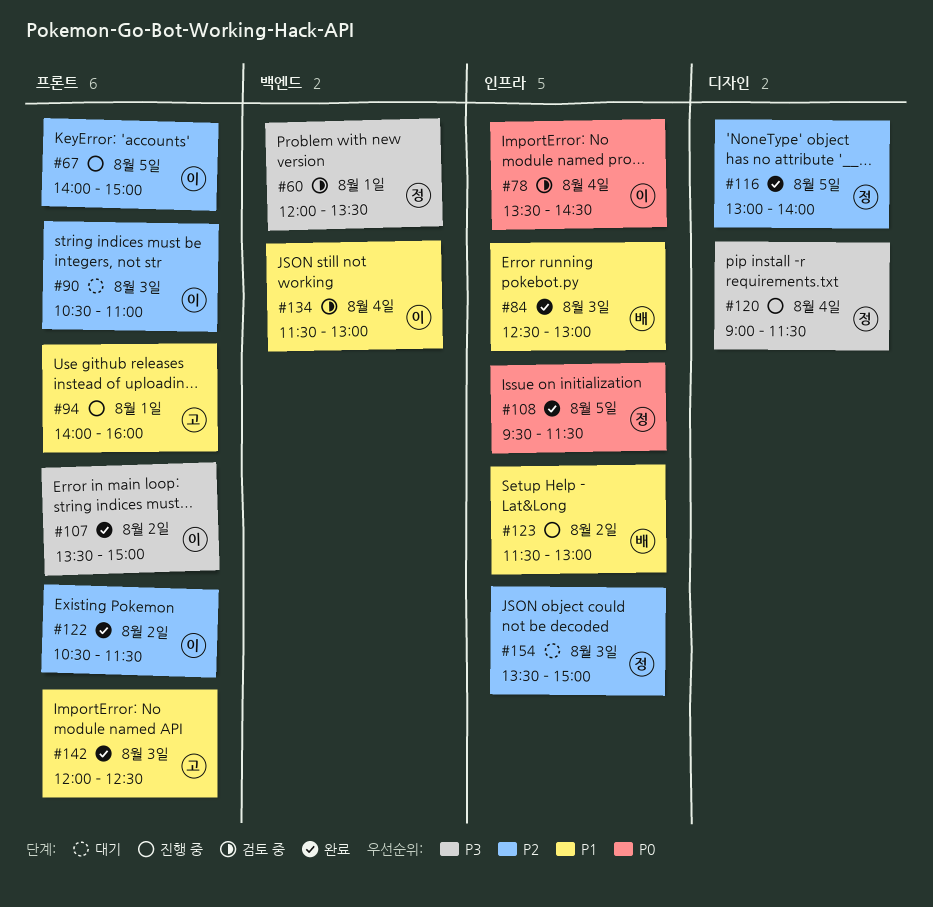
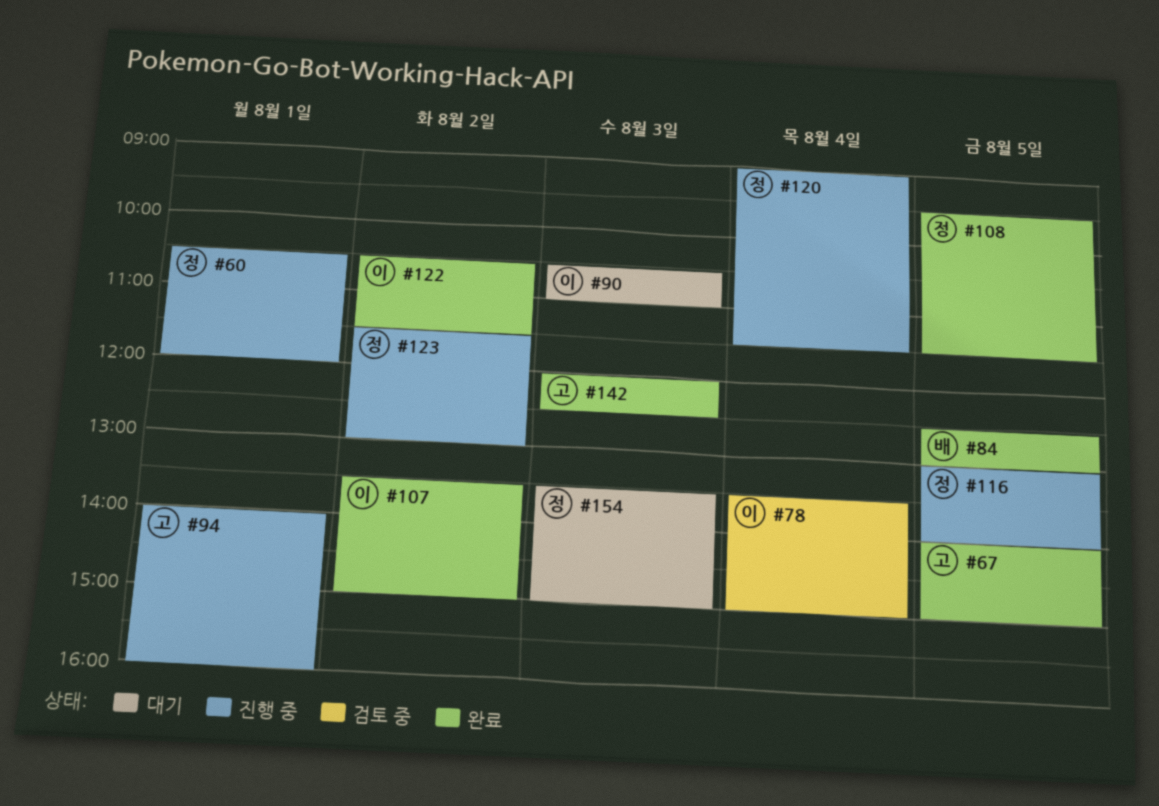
#60, status: 검토 중 -> 진행 중
#60, begins: 12:00 -> 10:30
#60, ends: 13:30 -> 12:00
#67, status: 진행 중 -> 완료
#67, owner: 이 -> 고
#78, ends: 14:30 -> 15:00
#84, day: Aug 3 -> Aug 5
#116, status: 완료 -> 진행 중
#123, owner: 배 -> 정
#134: present -> none

